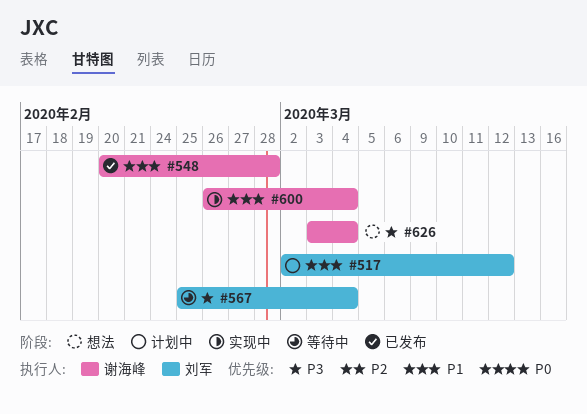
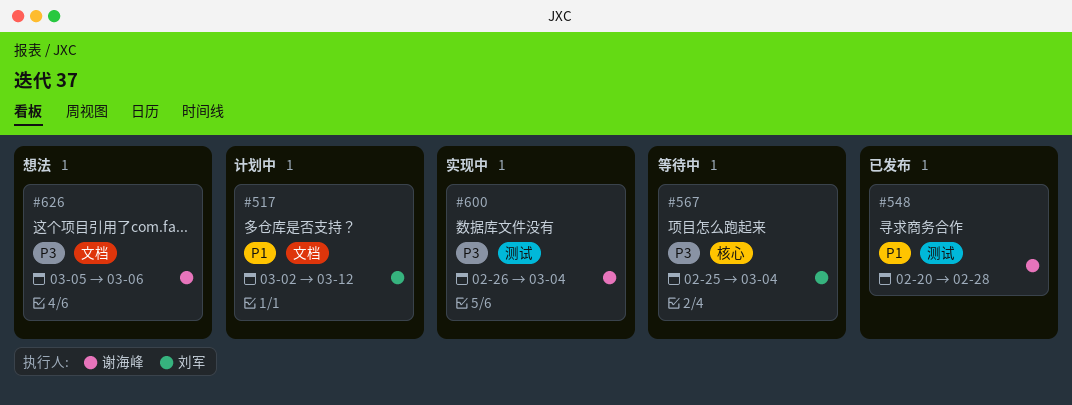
#600, priority: P1 -> P3
#626, start: Mar 3 -> Mar 5
#626, due: Mar 4 -> Mar 6

